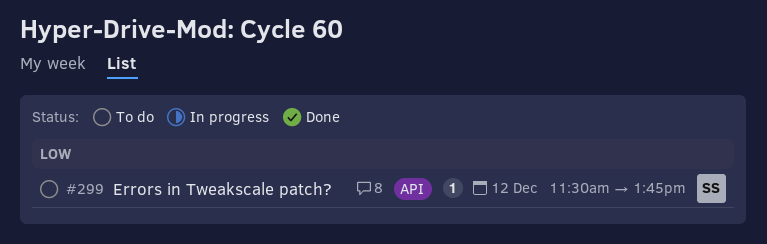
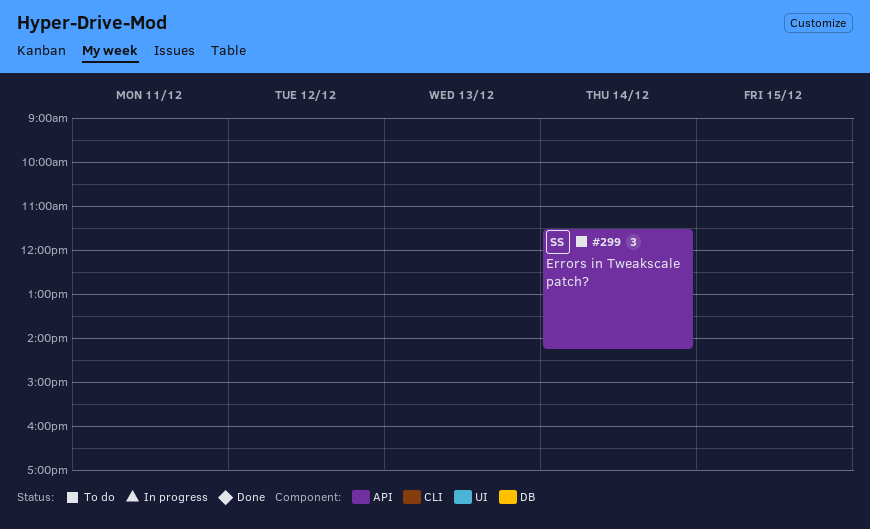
#299, estimate: 1 -> 3
#299, day: Dec 12 -> Dec 14
#299, ends: 13:45 -> 14:15

